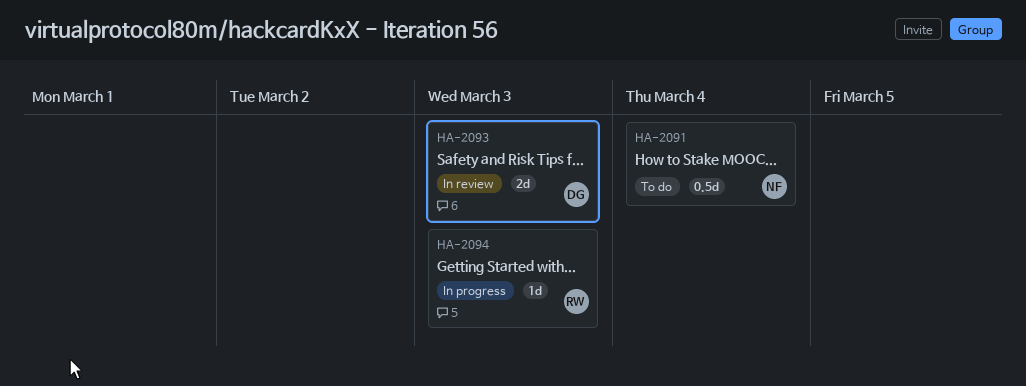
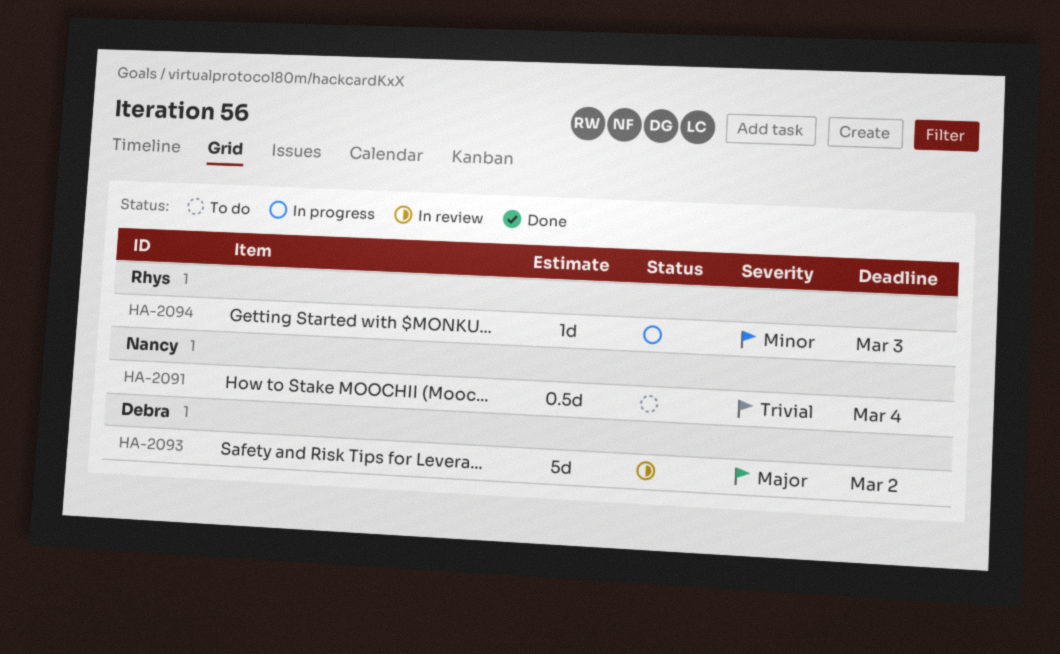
HA-2093, estimate: 2d -> 5d
HA-2093, due: Mar 3 -> Mar 2

